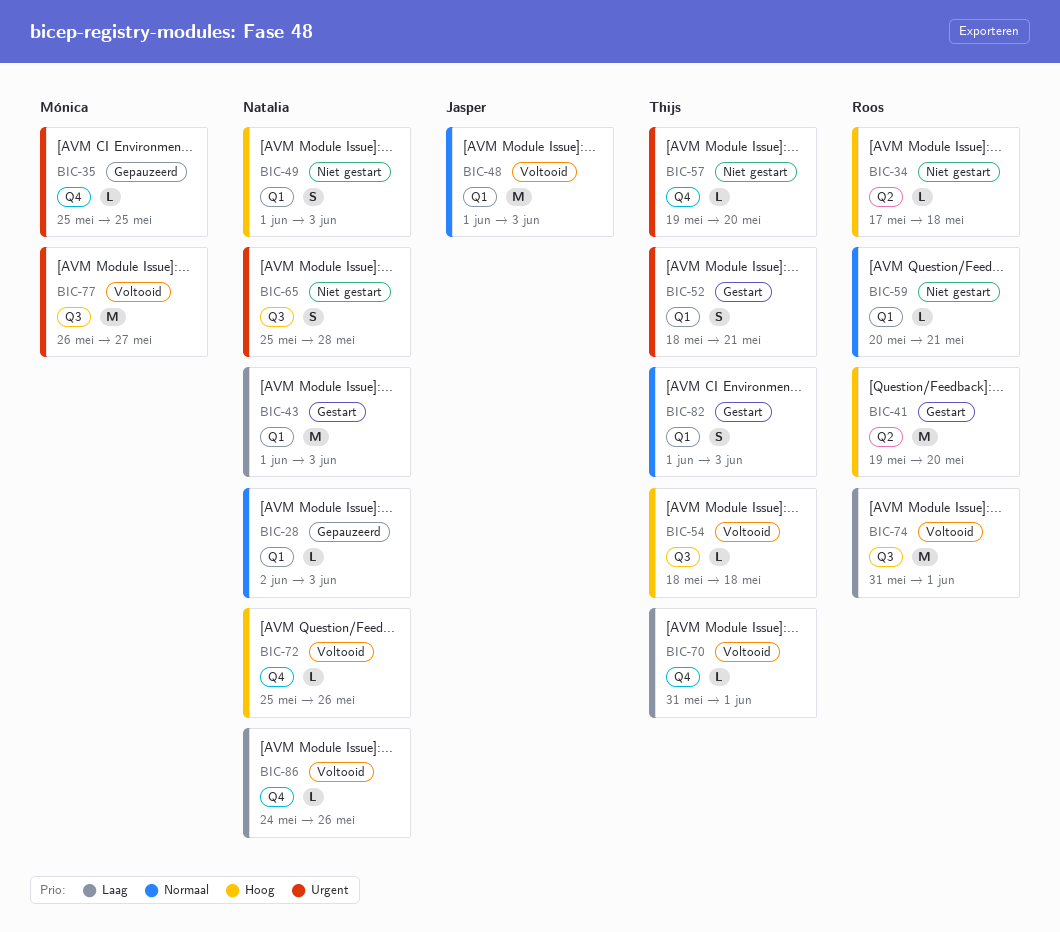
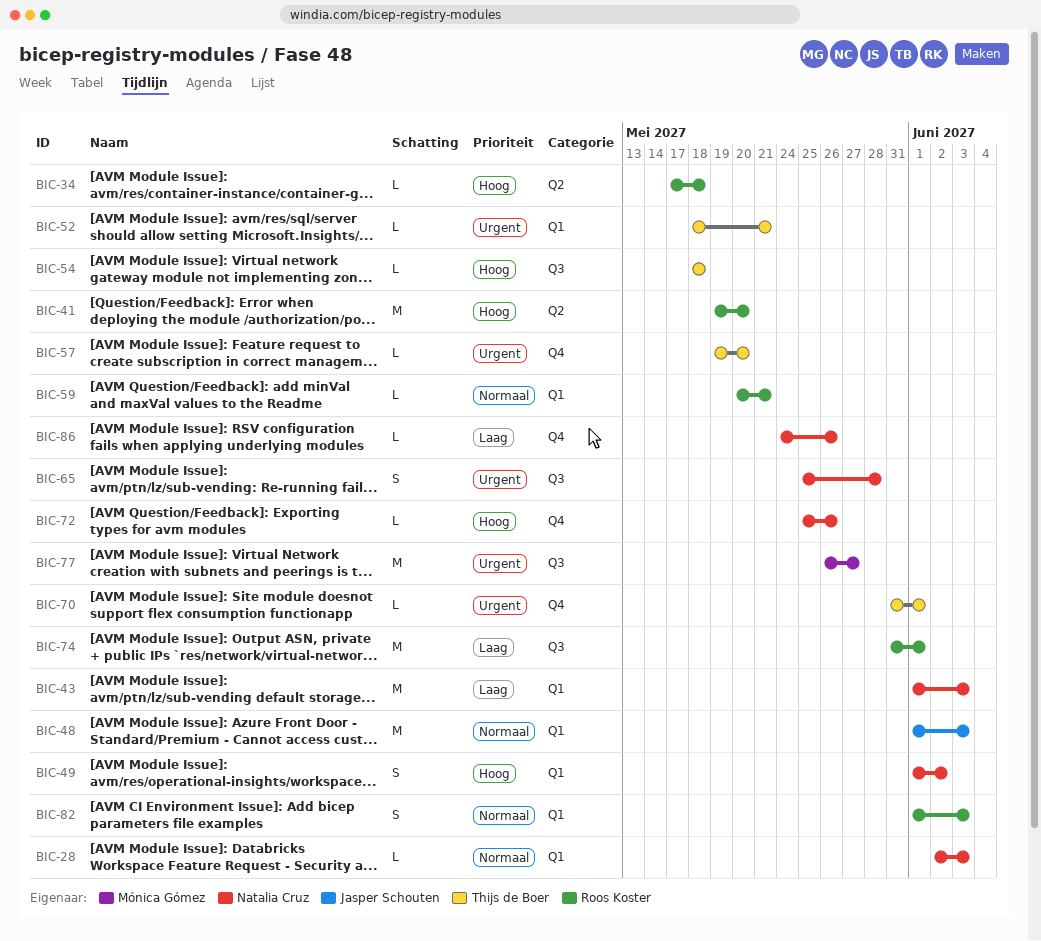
BIC-35: present -> none
BIC-49, due: Jun 3 -> Jun 2
BIC-52, estimate: S -> L
BIC-70, priority: Laag -> Urgent
BIC-82, owner: Thijs de Boer -> Roos Koster

